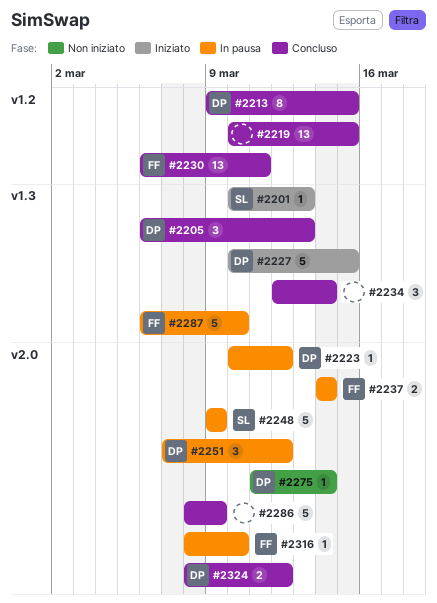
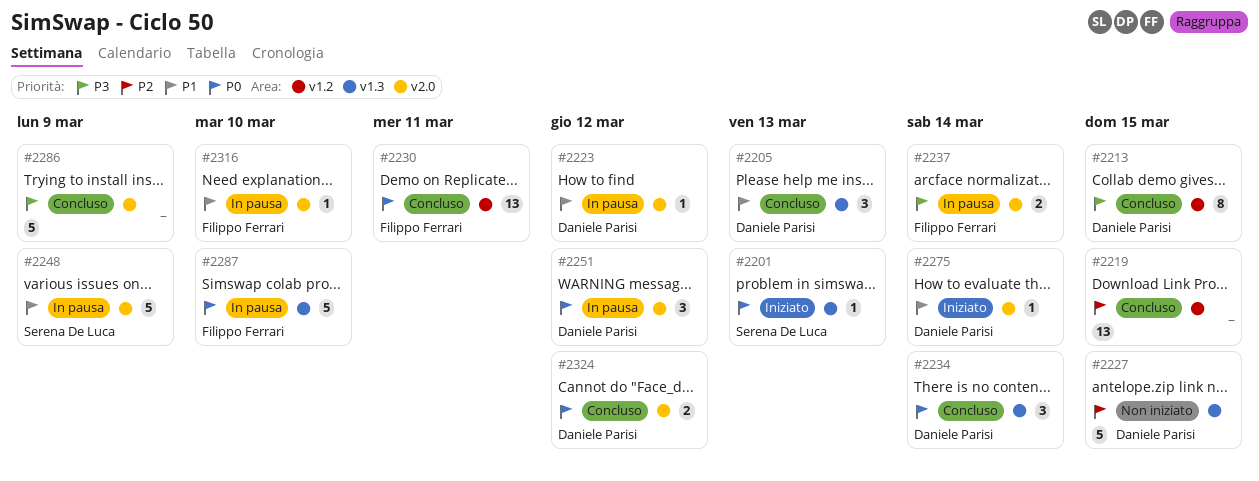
#2227, status: Iniziato -> Non iniziato
#2234, owner: none -> Daniele Parisi
#2275, status: Non iniziato -> Iniziato

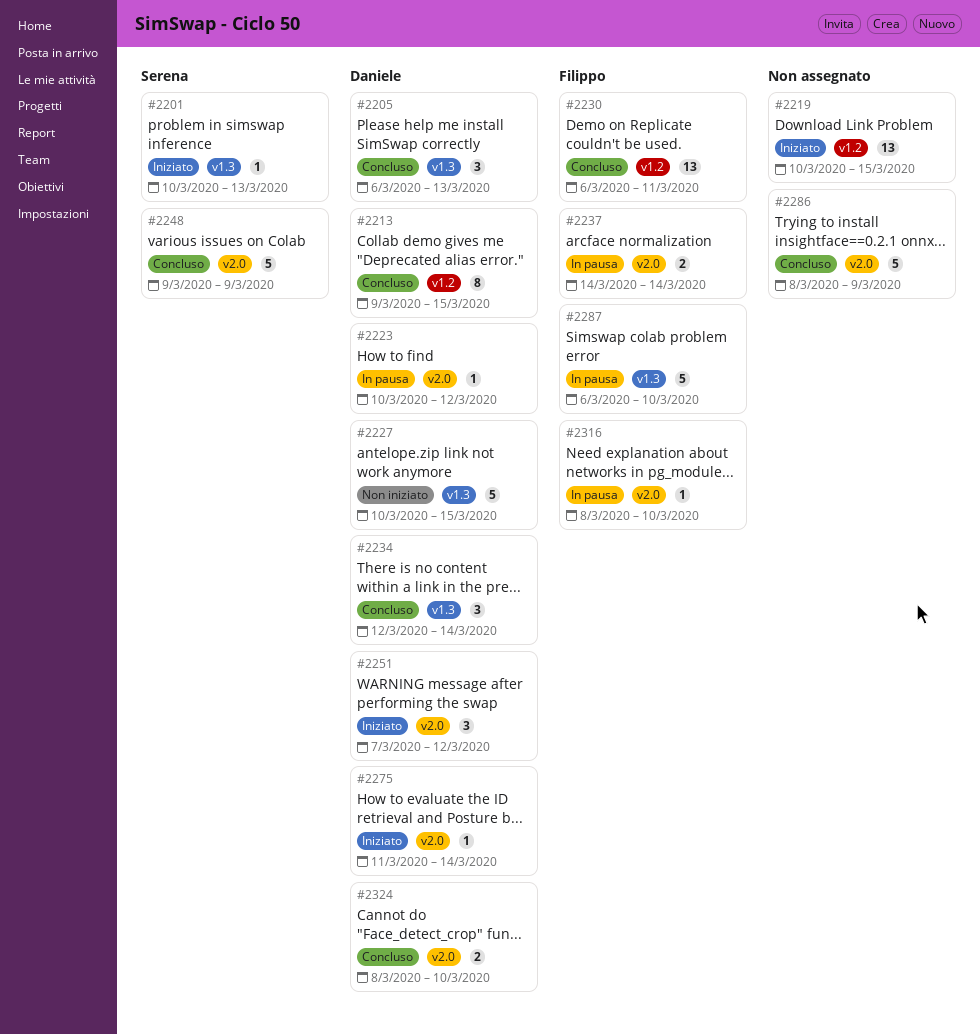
#2219, status: Concluso -> Iniziato
#2248, status: In pausa -> Concluso
#2251, status: In pausa -> Iniziato
#2324, due: Mar 12 -> Mar 10

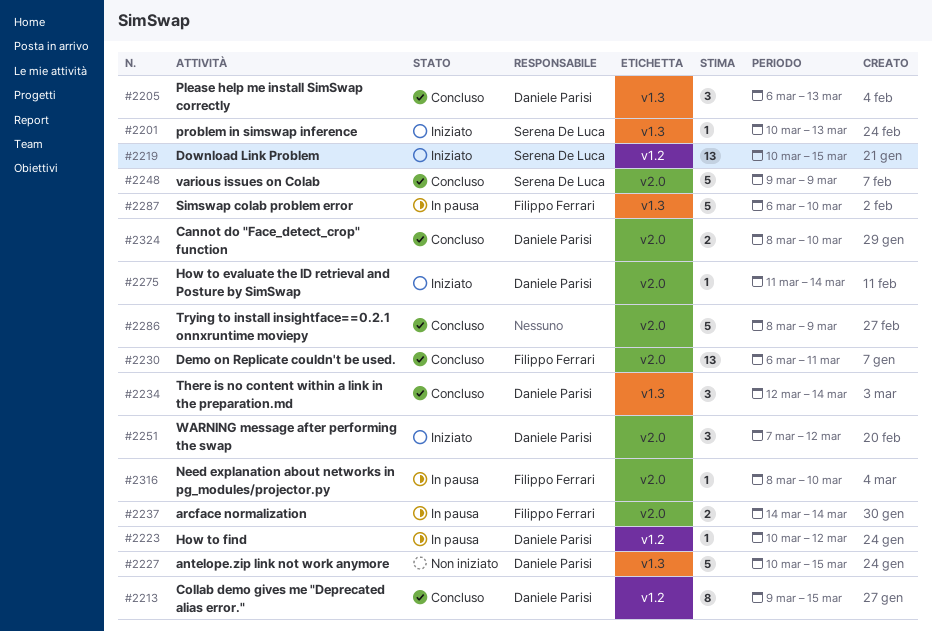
#2219, owner: none -> Serena De Luca
#2223, label: v2.0 -> v1.2
#2230, label: v1.2 -> v2.0

